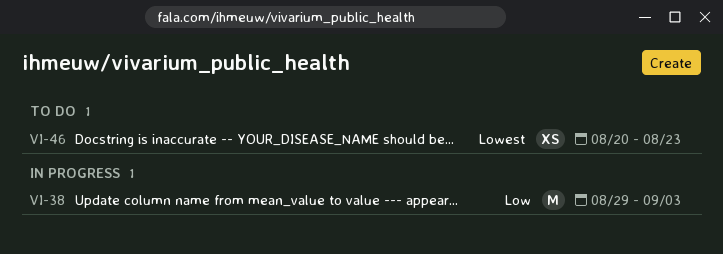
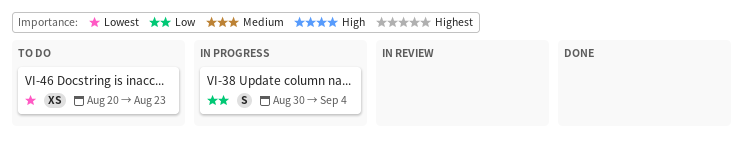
VI-38, estimate: M -> S
VI-38, start: Aug 29 -> Aug 30
VI-38, due: Sep 3 -> Sep 4

